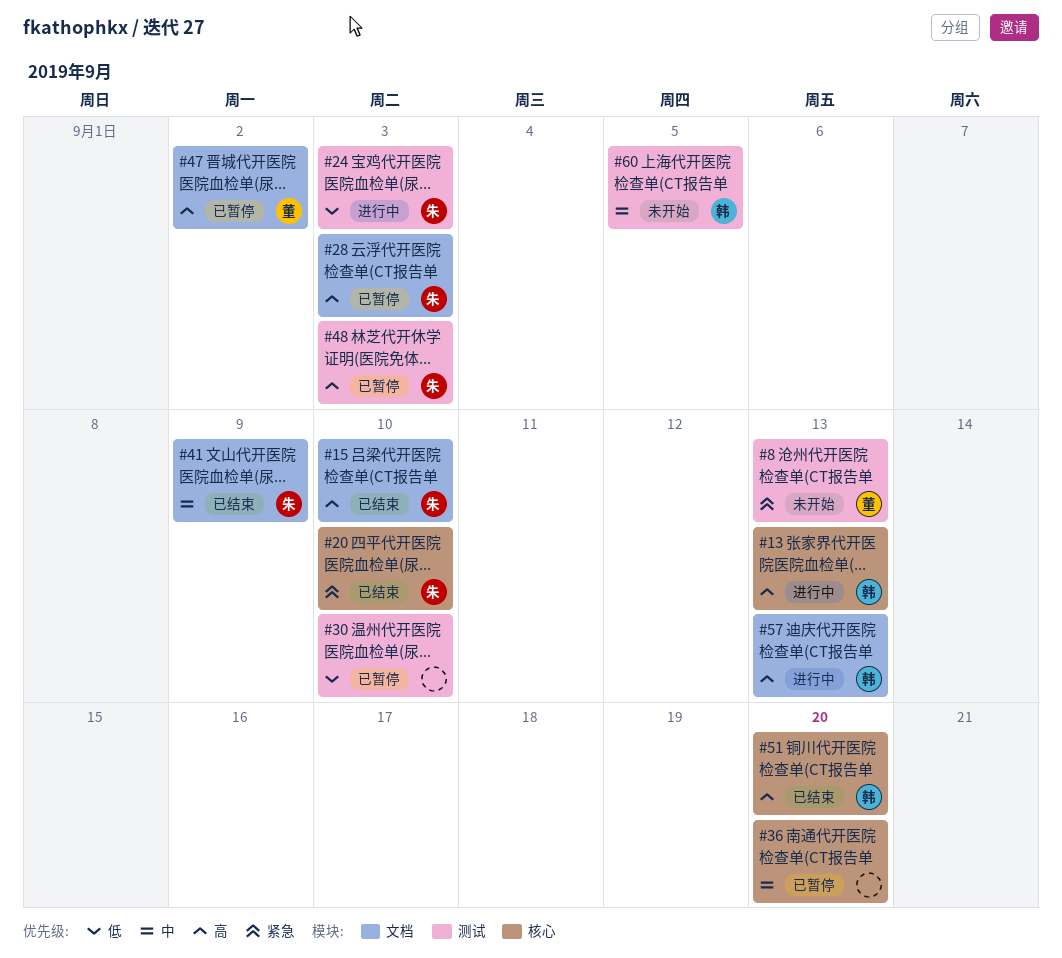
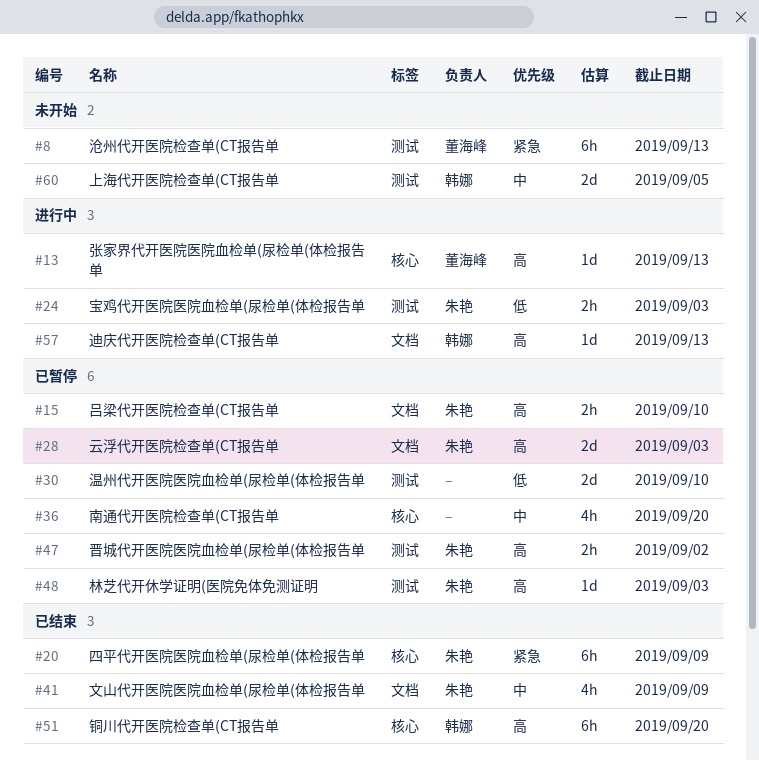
#13, owner: 韩娜 -> 董海峰
#15, status: 已结束 -> 已暂停
#20, due: Sep 10 -> Sep 9
#47, owner: 董海峰 -> 朱艳
#47, label: 文档 -> 测试

